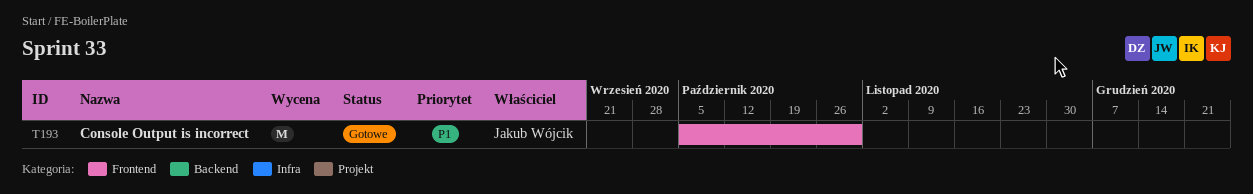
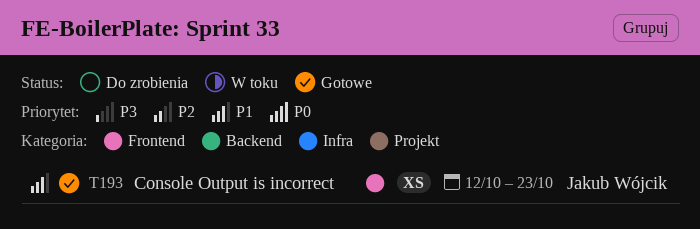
T193, estimate: M -> XS
T193, start: Oct 5 -> Oct 12
T193, due: Oct 30 -> Oct 23

